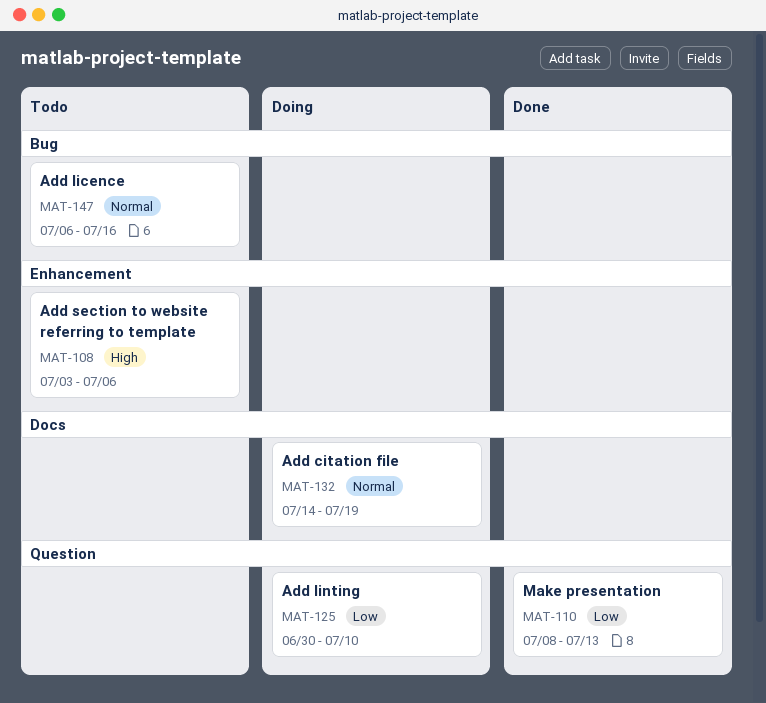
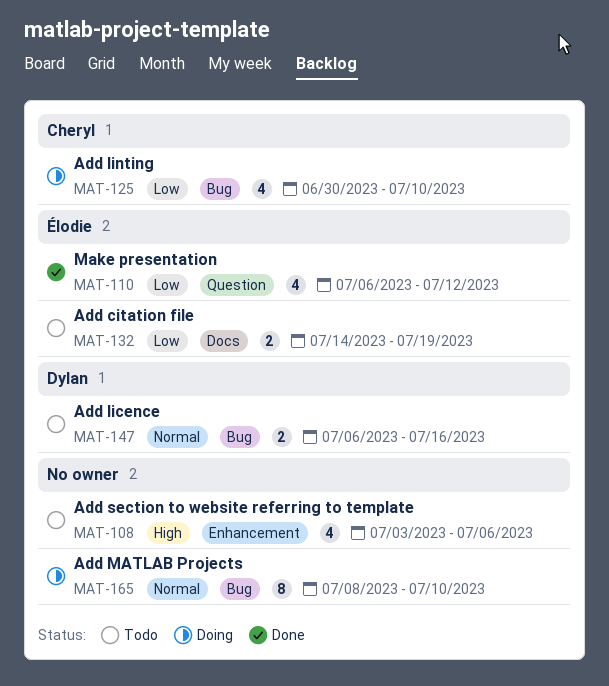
MAT-110, start: Jul 8 -> Jul 6
MAT-110, due: Jul 13 -> Jul 12
MAT-125, label: Question -> Bug
MAT-132, status: Doing -> Todo
MAT-132, priority: Normal -> Low
MAT-165: none -> present

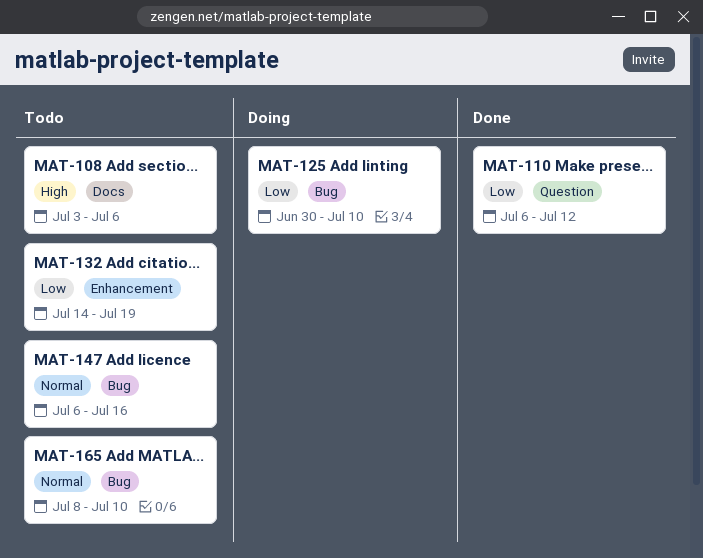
MAT-108, label: Enhancement -> Docs
MAT-132, label: Docs -> Enhancement
MAT-165, status: Doing -> Todo

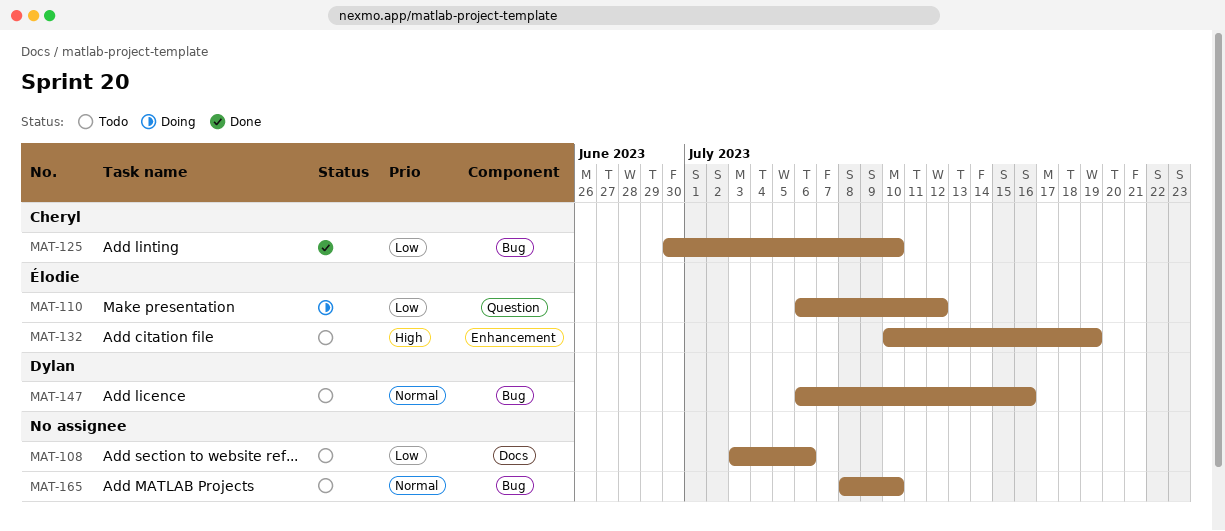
MAT-108, priority: High -> Low
MAT-110, status: Done -> Doing
MAT-125, status: Doing -> Done
MAT-132, priority: Low -> High
MAT-132, start: Jul 14 -> Jul 10

